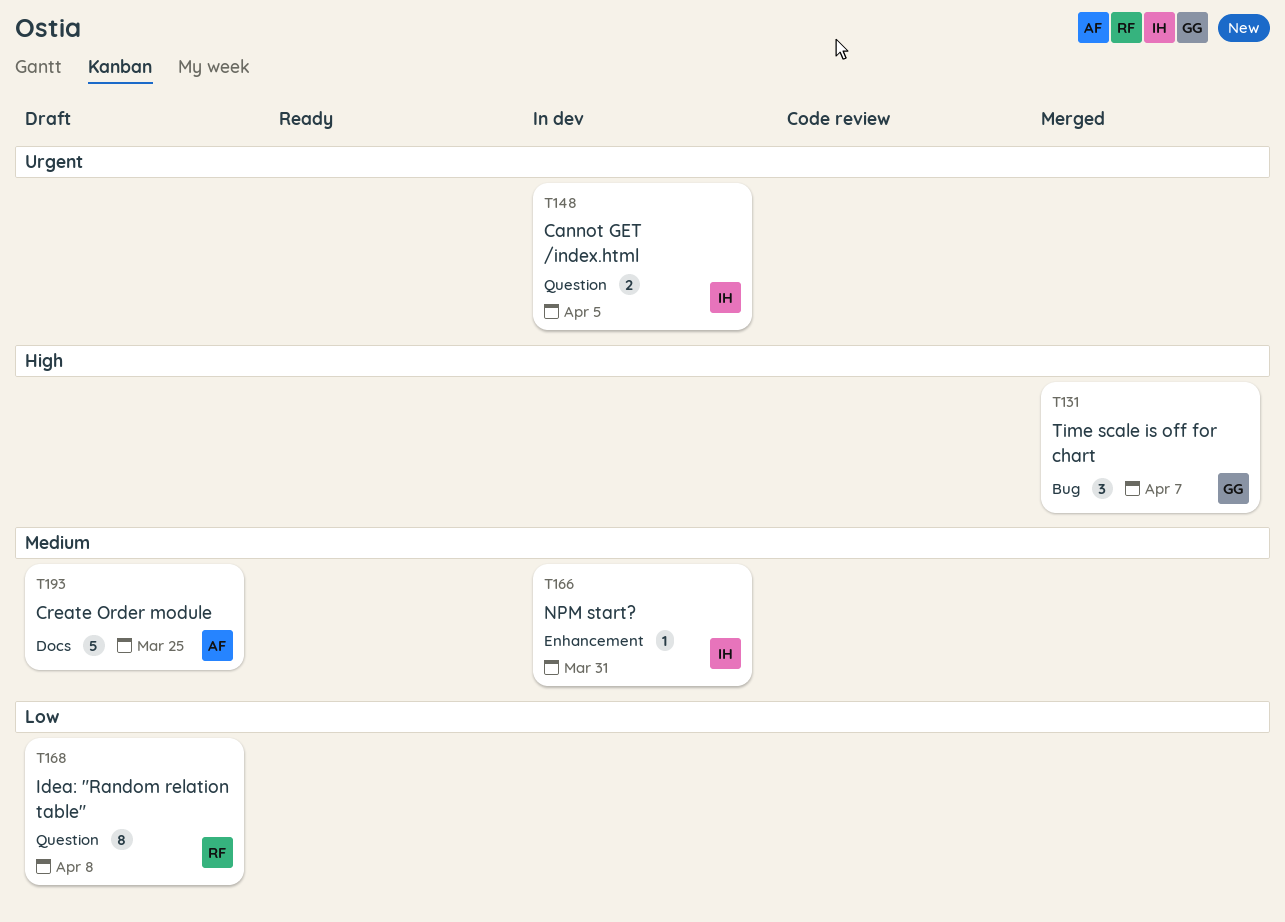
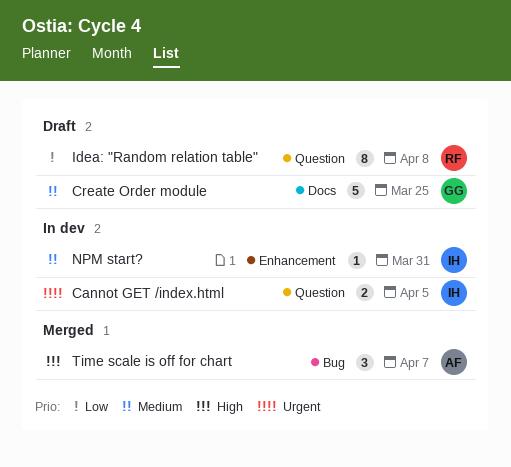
Create Order module, owner: AF -> GG
Time scale is off for chart, owner: GG -> AF

